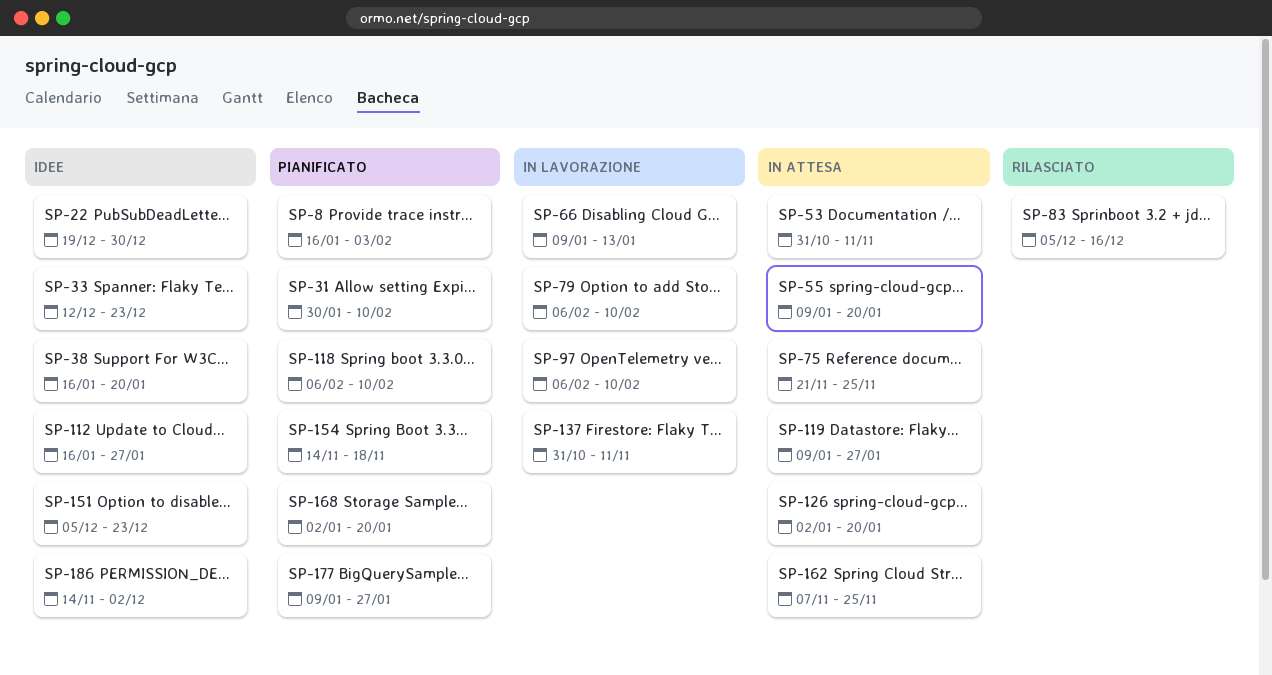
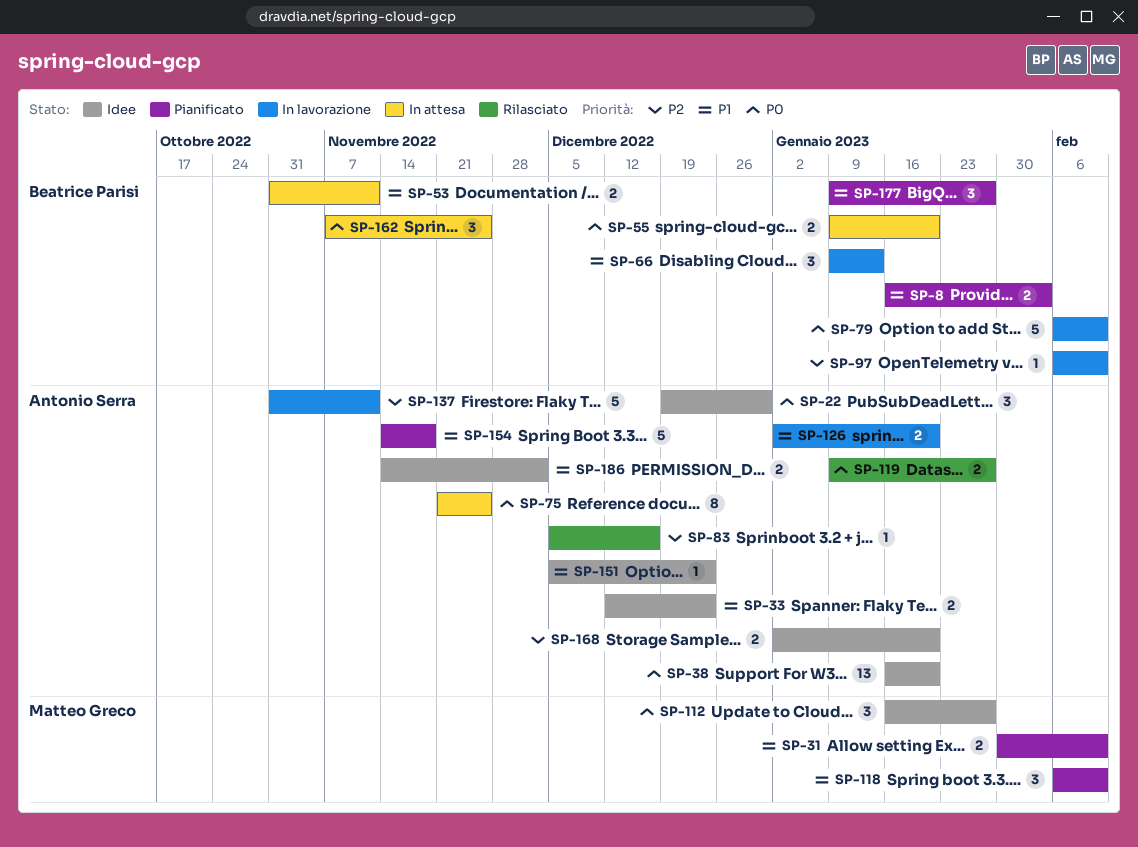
SP-119, status: In attesa -> Rilasciato
SP-126, status: In attesa -> In lavorazione
SP-168, status: Pianificato -> Idee

